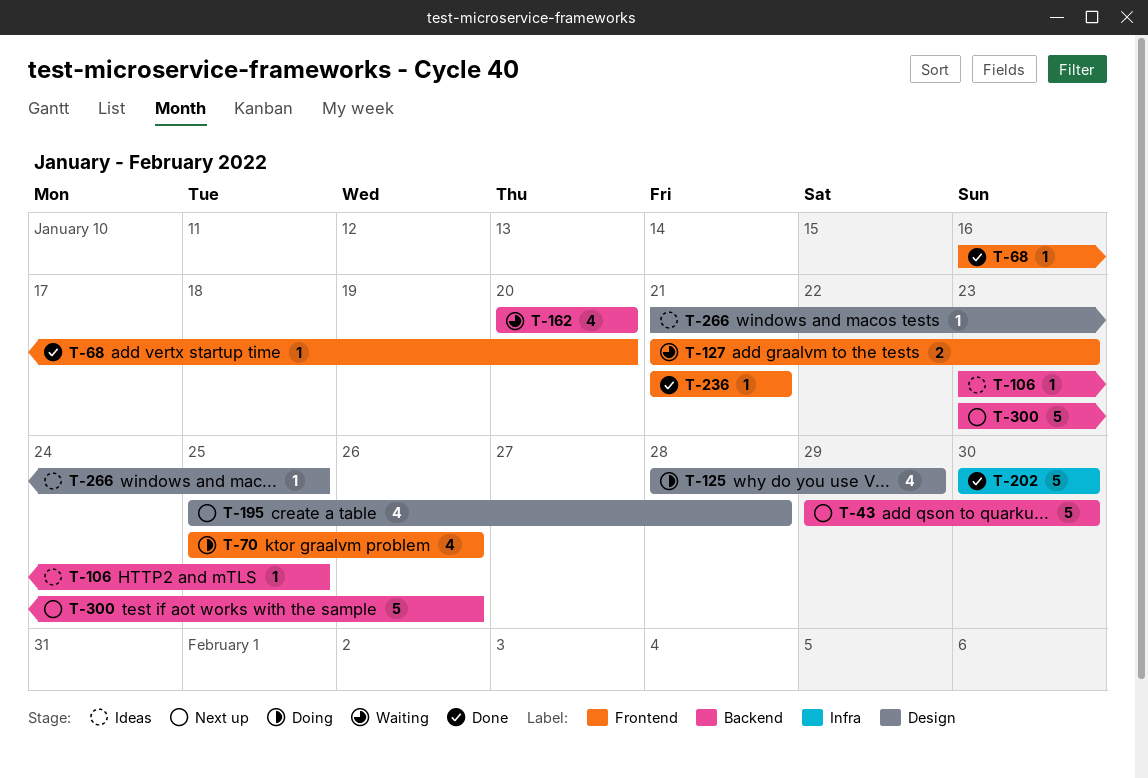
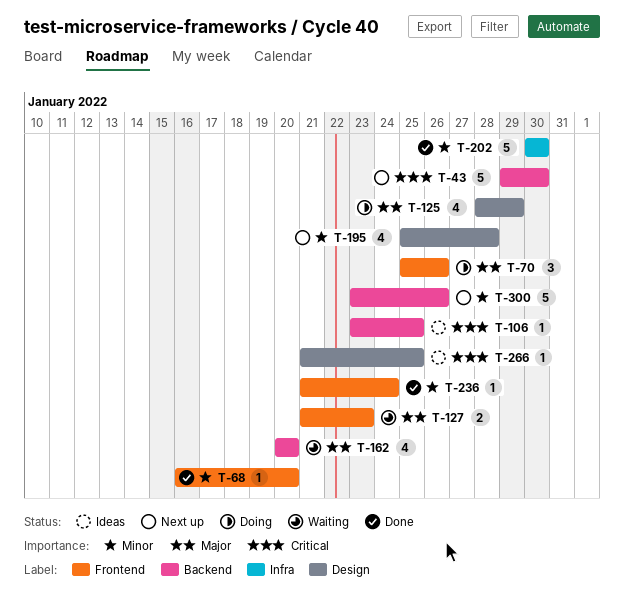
T-70, estimate: 4 -> 3
T-236, due: Jan 21 -> Jan 24

